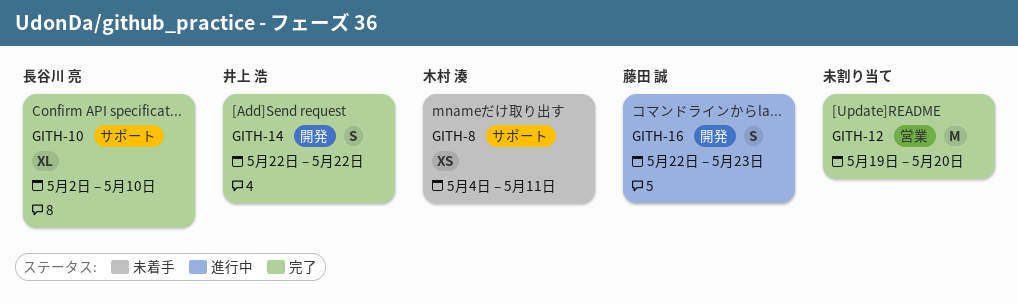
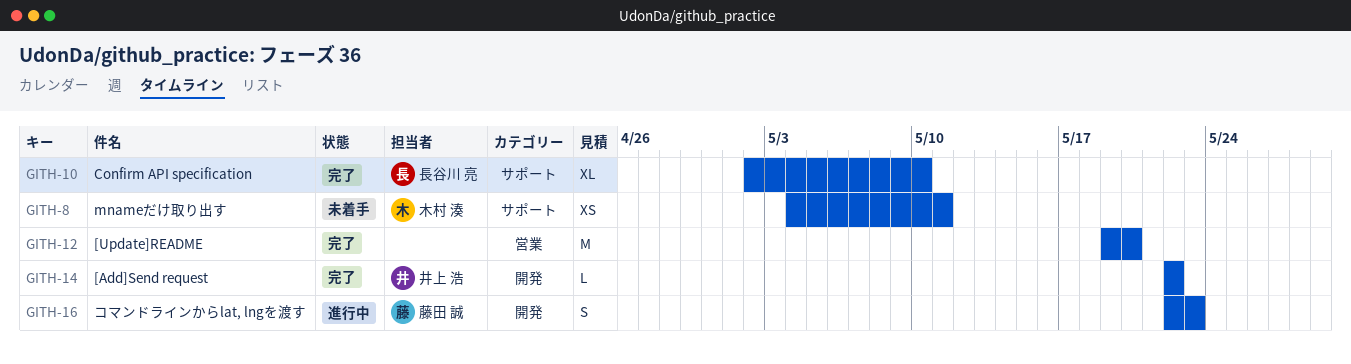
GITH-14, estimate: S -> L

